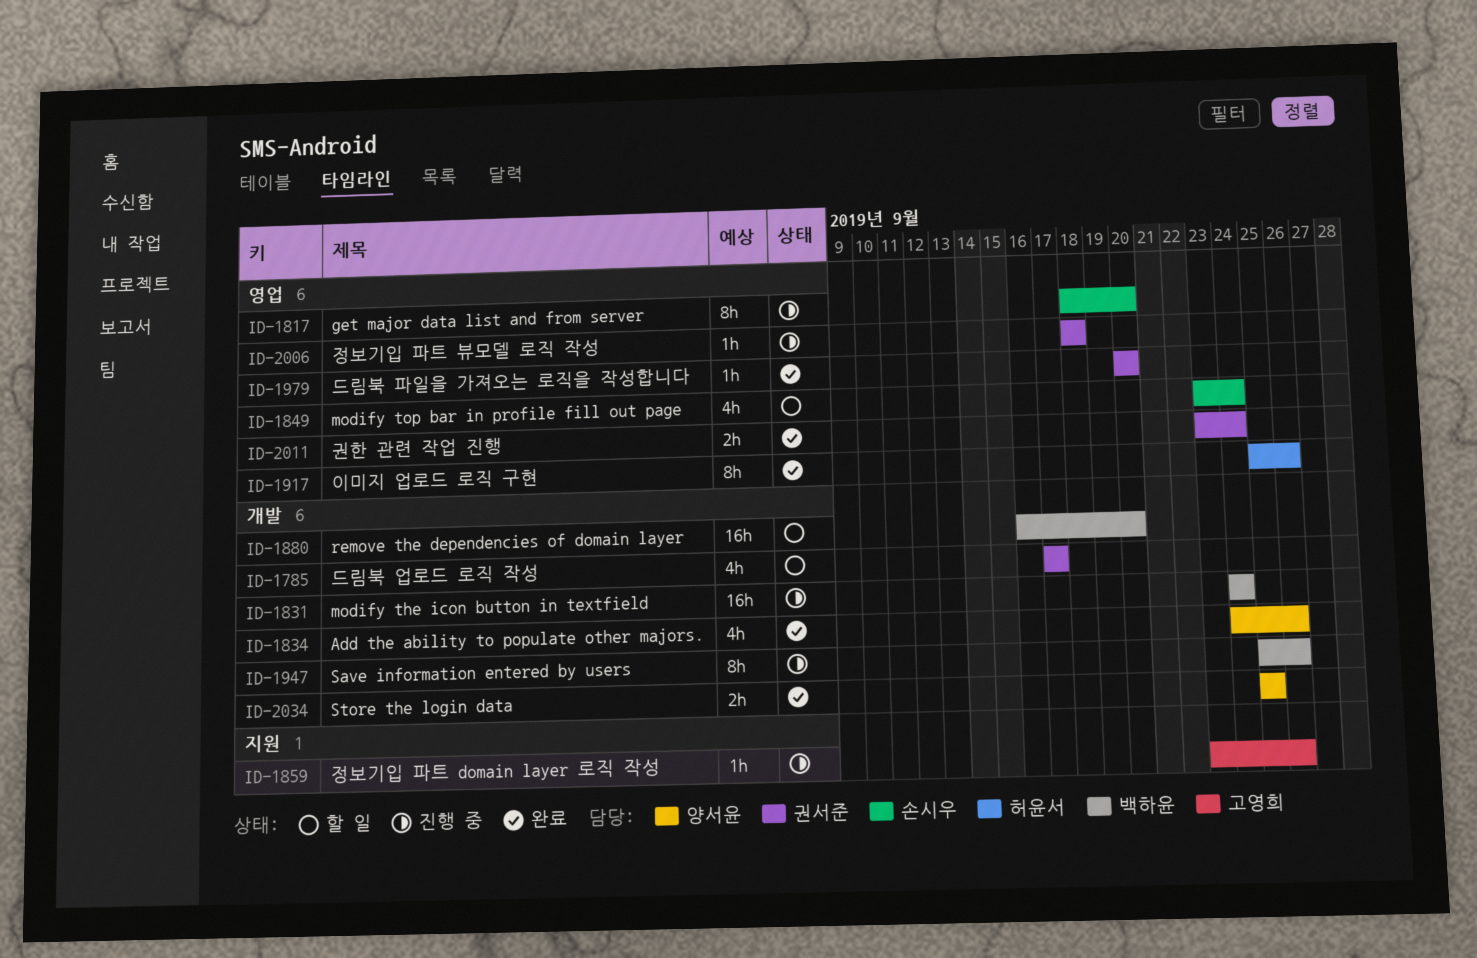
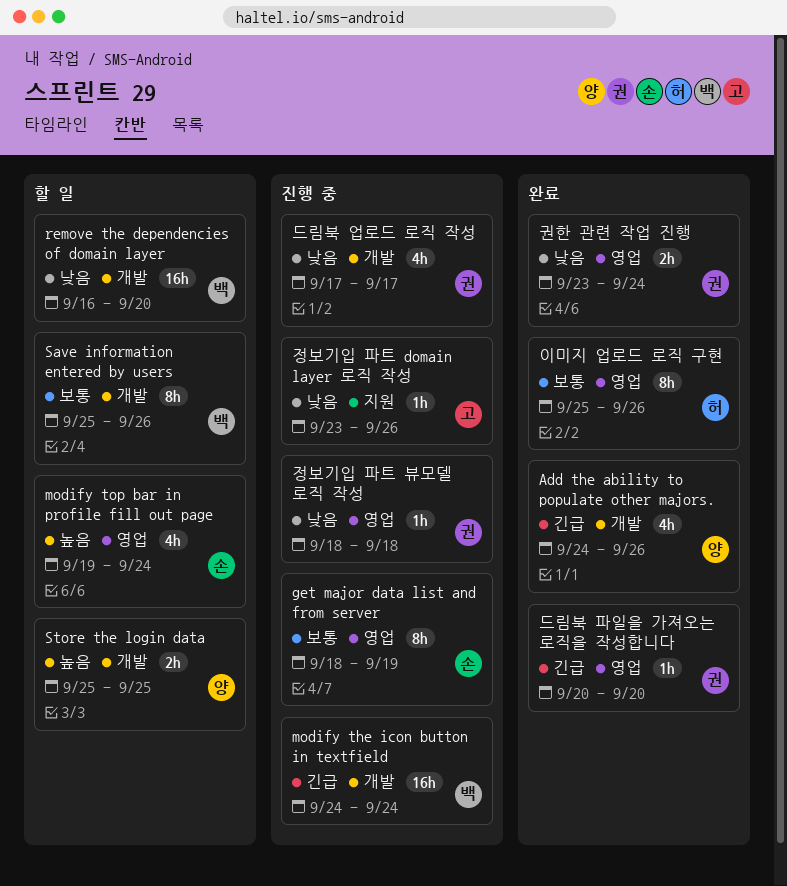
get major data list and from server, due: Sep 20 -> Sep 19
modify top bar in profile fill out page, start: Sep 23 -> Sep 19
Save information entered by users, status: 진행 중 -> 할 일
Store the login data, status: 완료 -> 할 일
드림북 업로드 로직 작성, status: 할 일 -> 진행 중

